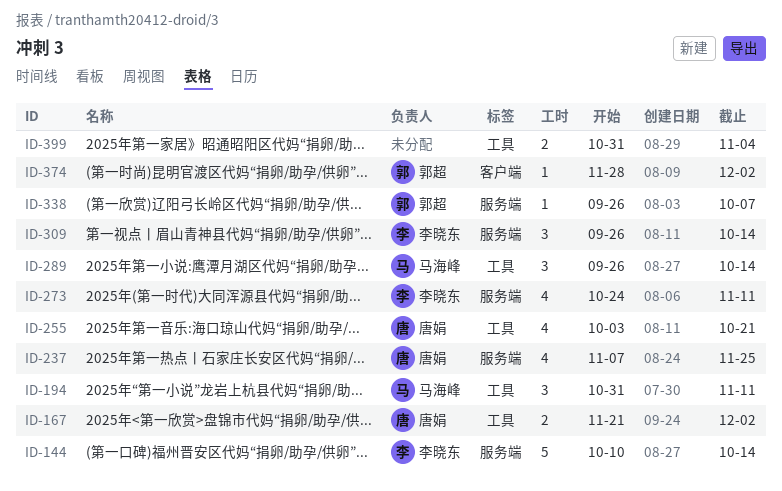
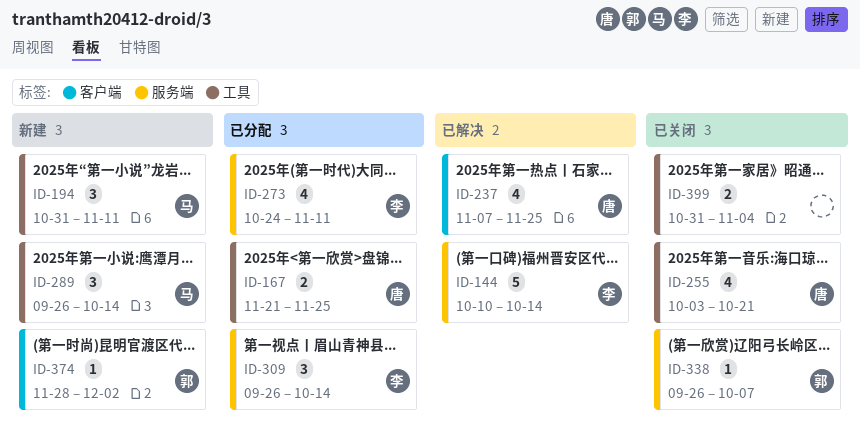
ID-167, due: Dec 2 -> Nov 25
ID-237, label: 服务端 -> 客户端

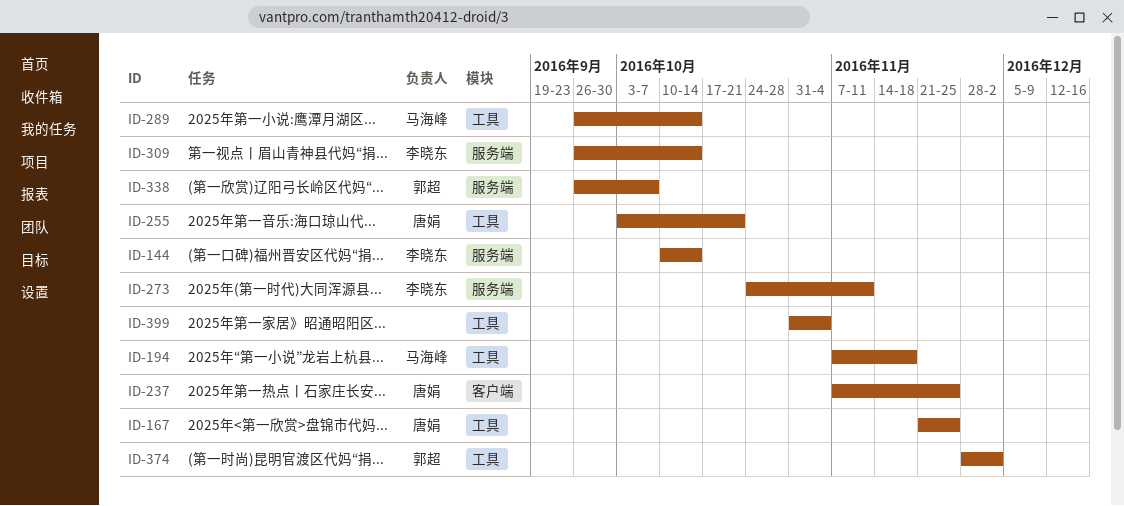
ID-194, start: Oct 31 -> Nov 7
ID-194, due: Nov 11 -> Nov 18
ID-374, label: 客户端 -> 工具

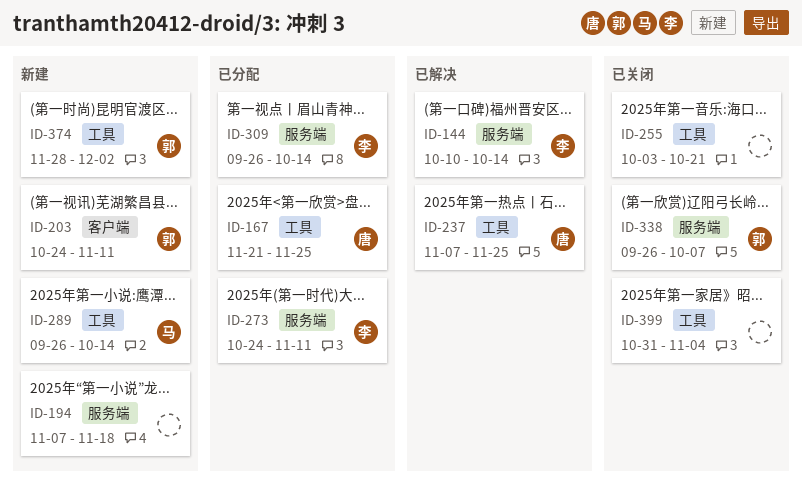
ID-194, owner: 马海峰 -> none
ID-194, label: 工具 -> 服务端
ID-203: none -> present
ID-237, label: 客户端 -> 工具
ID-255, owner: 唐娟 -> none

